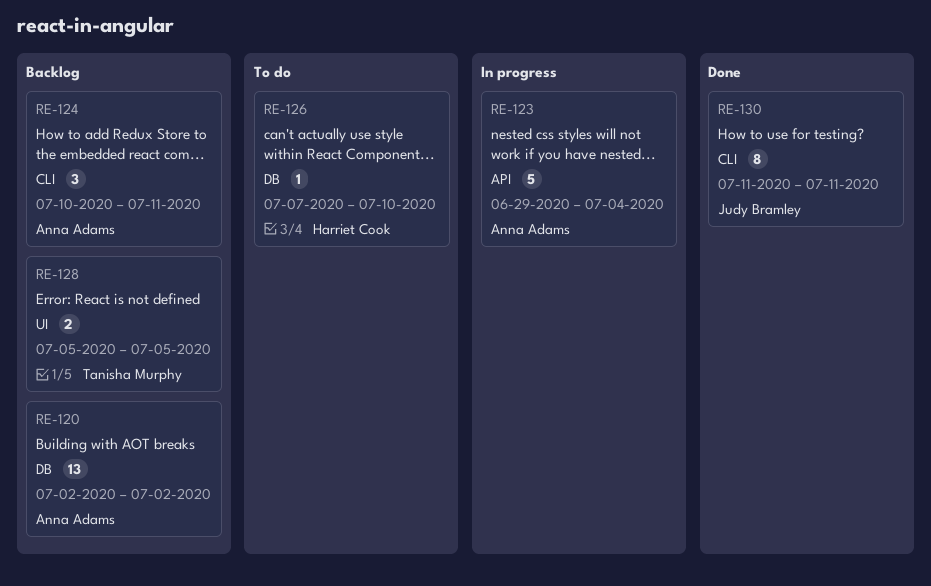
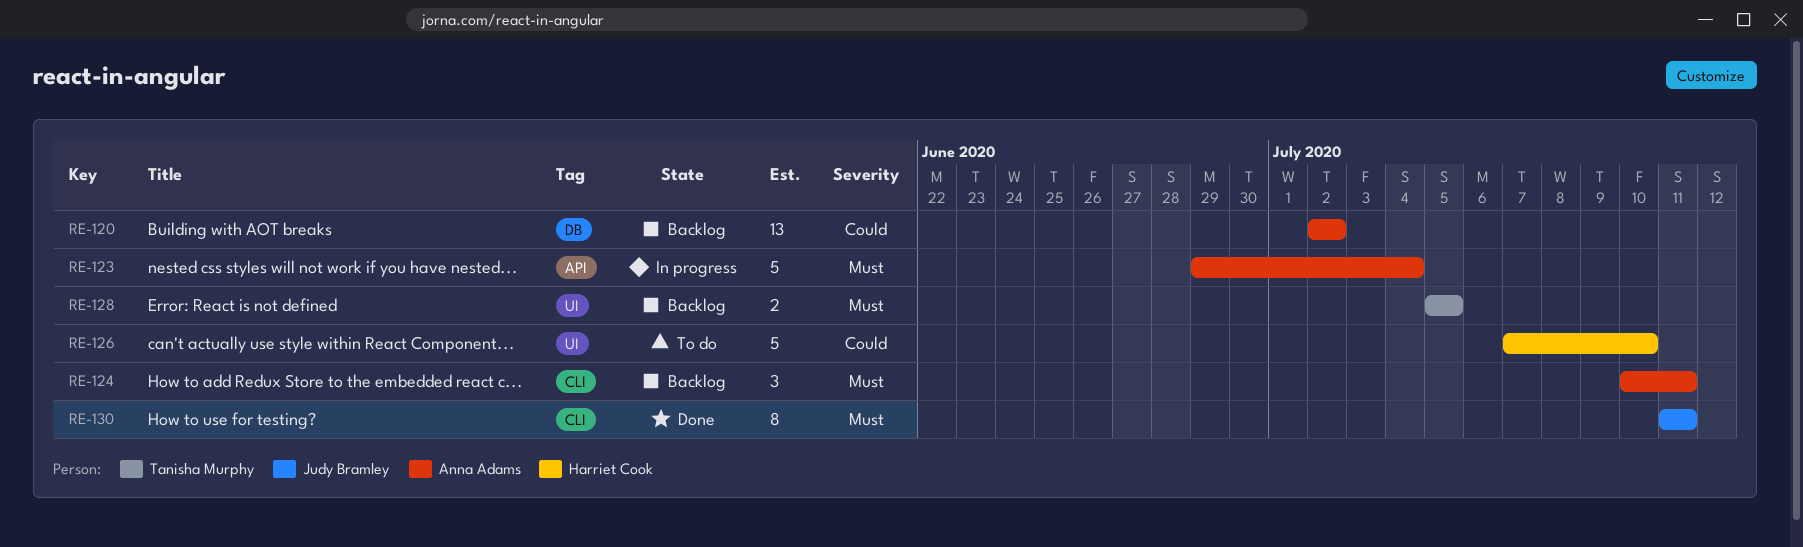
RE-126, label: DB -> UI
RE-126, estimate: 1 -> 5

